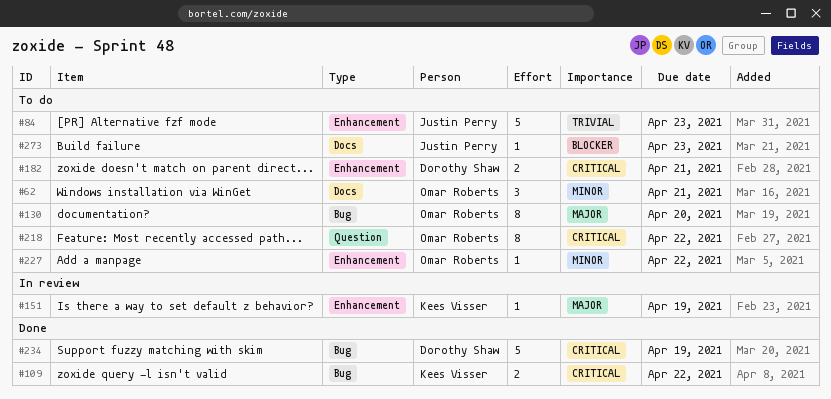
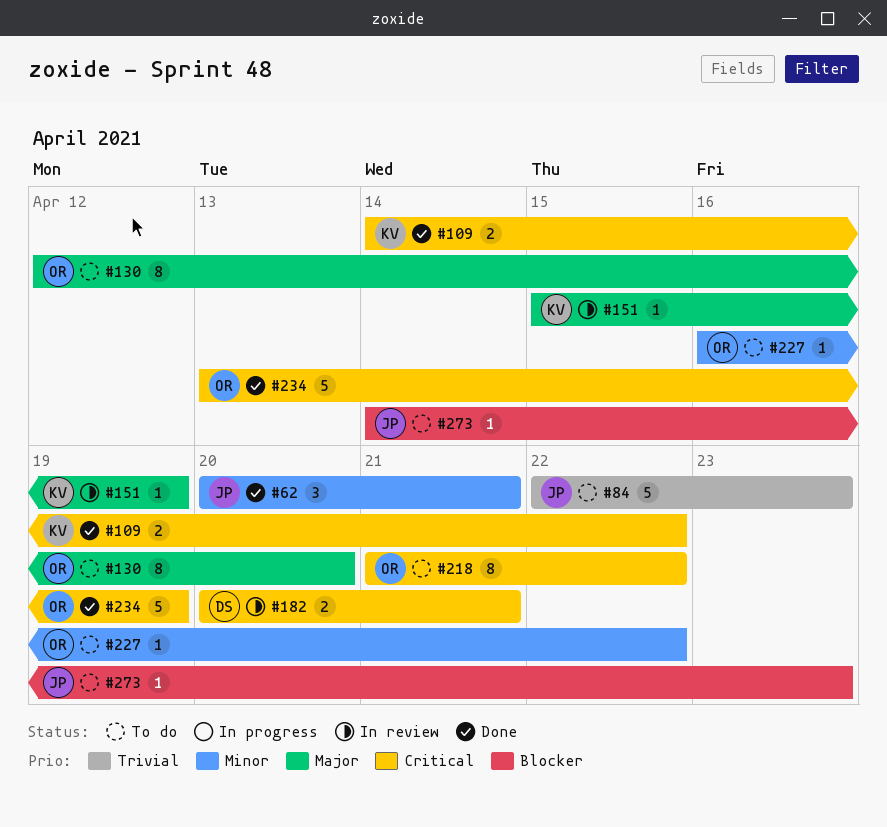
#62, status: To do -> Done
#62, owner: Omar Roberts -> Justin Perry
#182, status: To do -> In review
#234, owner: Dorothy Shaw -> Omar Roberts

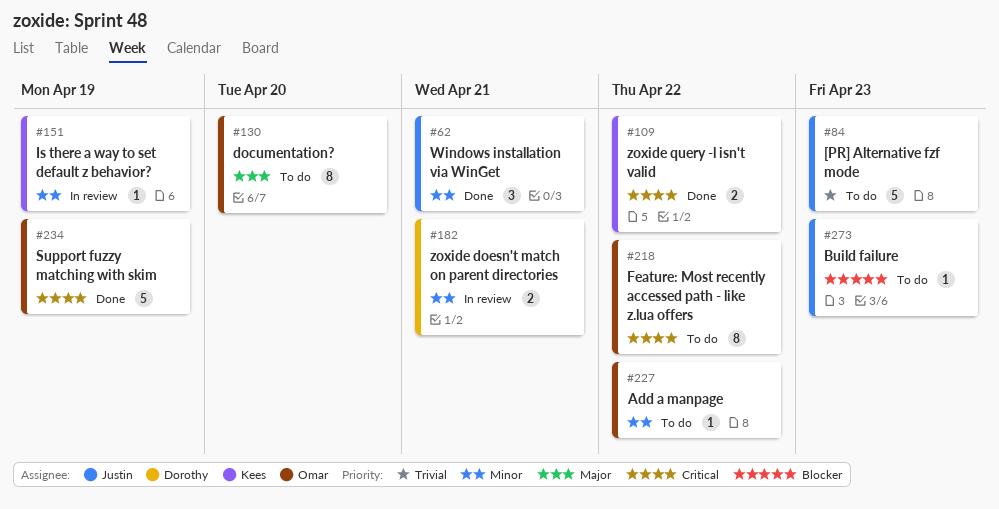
#151, priority: Major -> Minor
#182, priority: Critical -> Minor

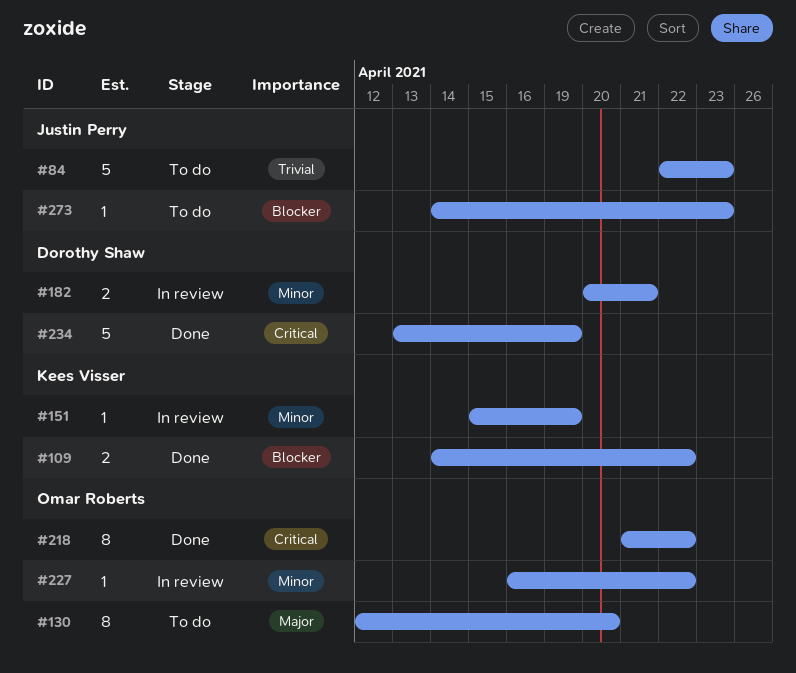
#62: present -> none
#109, priority: Critical -> Blocker
#218, status: To do -> Done
#227, status: To do -> In review
#234, owner: Omar Roberts -> Dorothy Shaw

